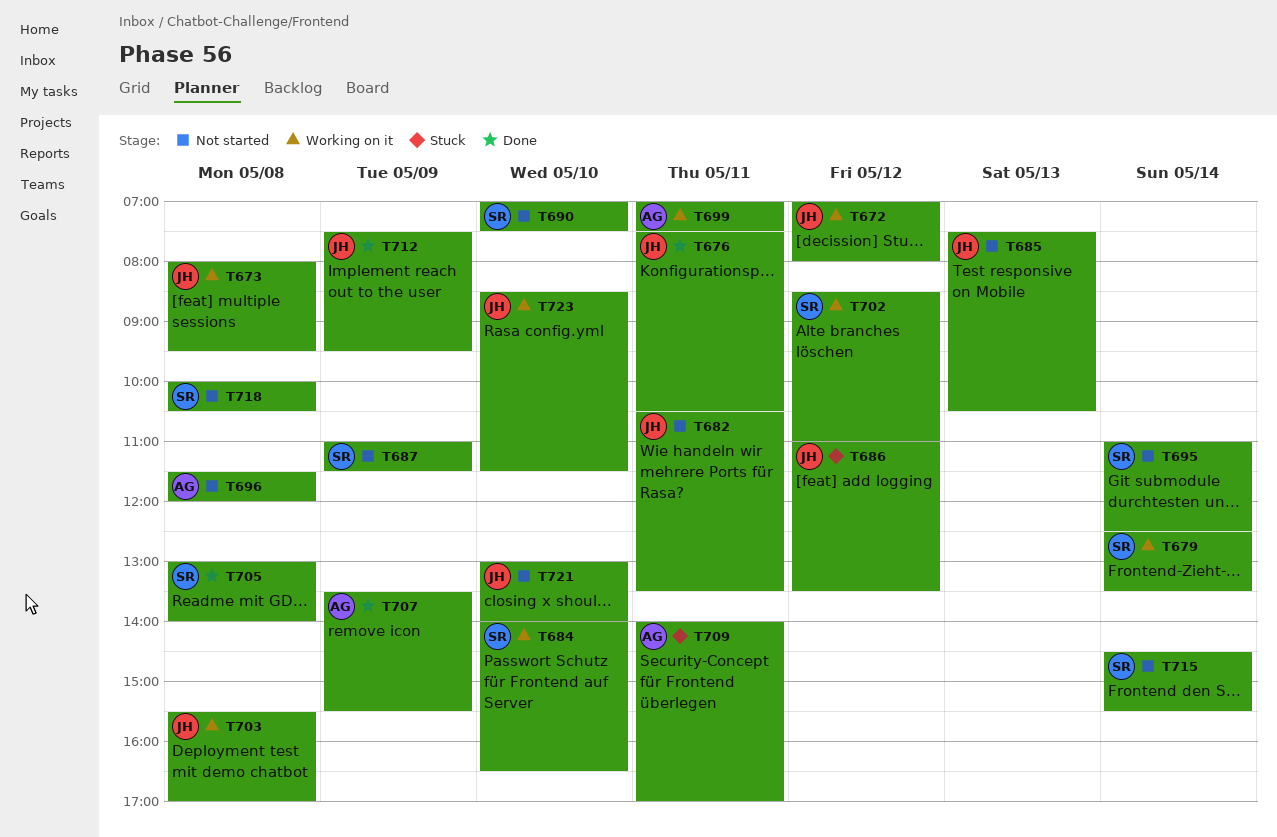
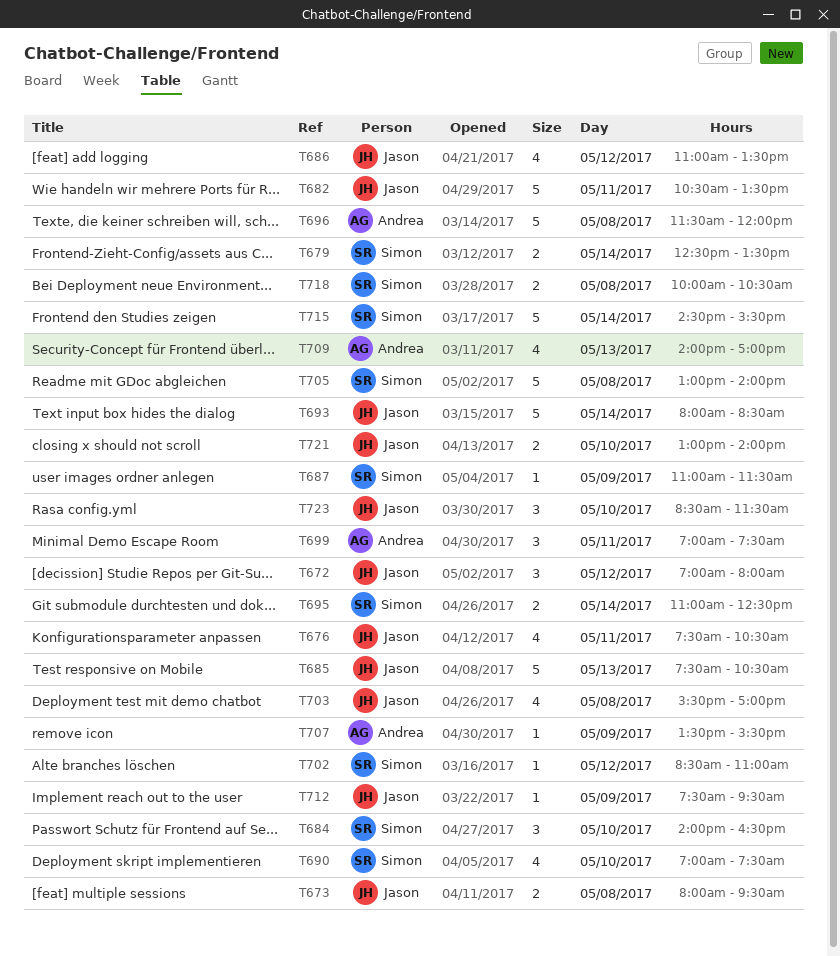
T693: none -> present
T709, day: May 11 -> May 13

